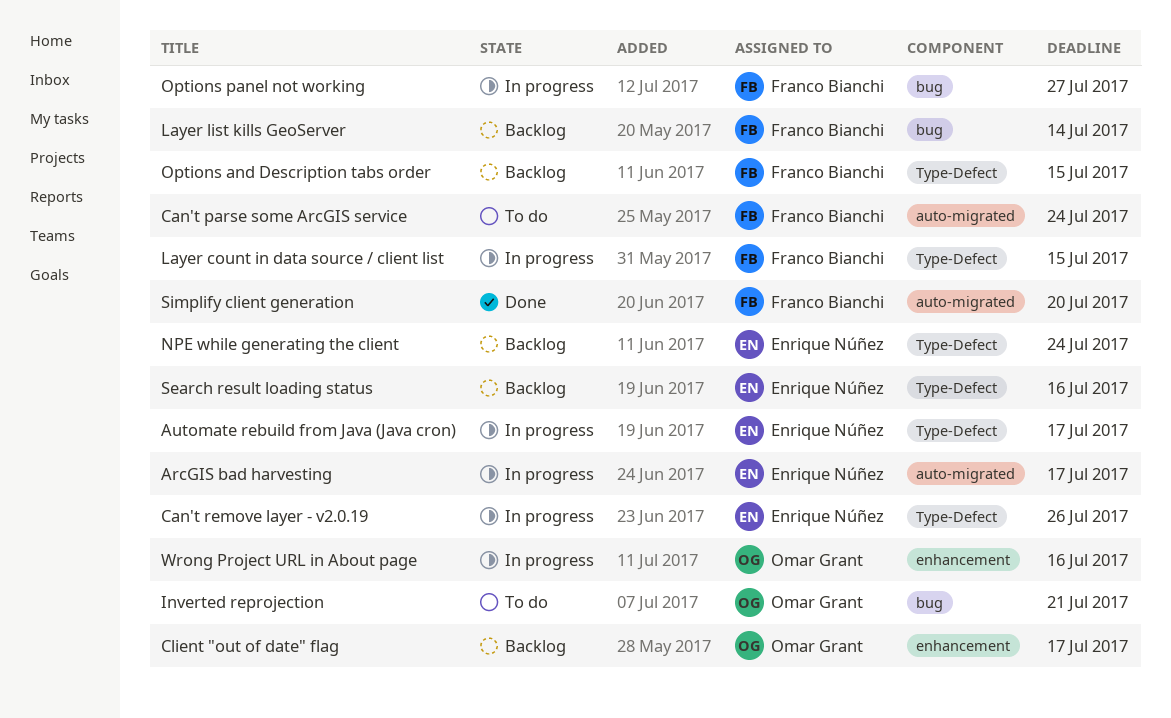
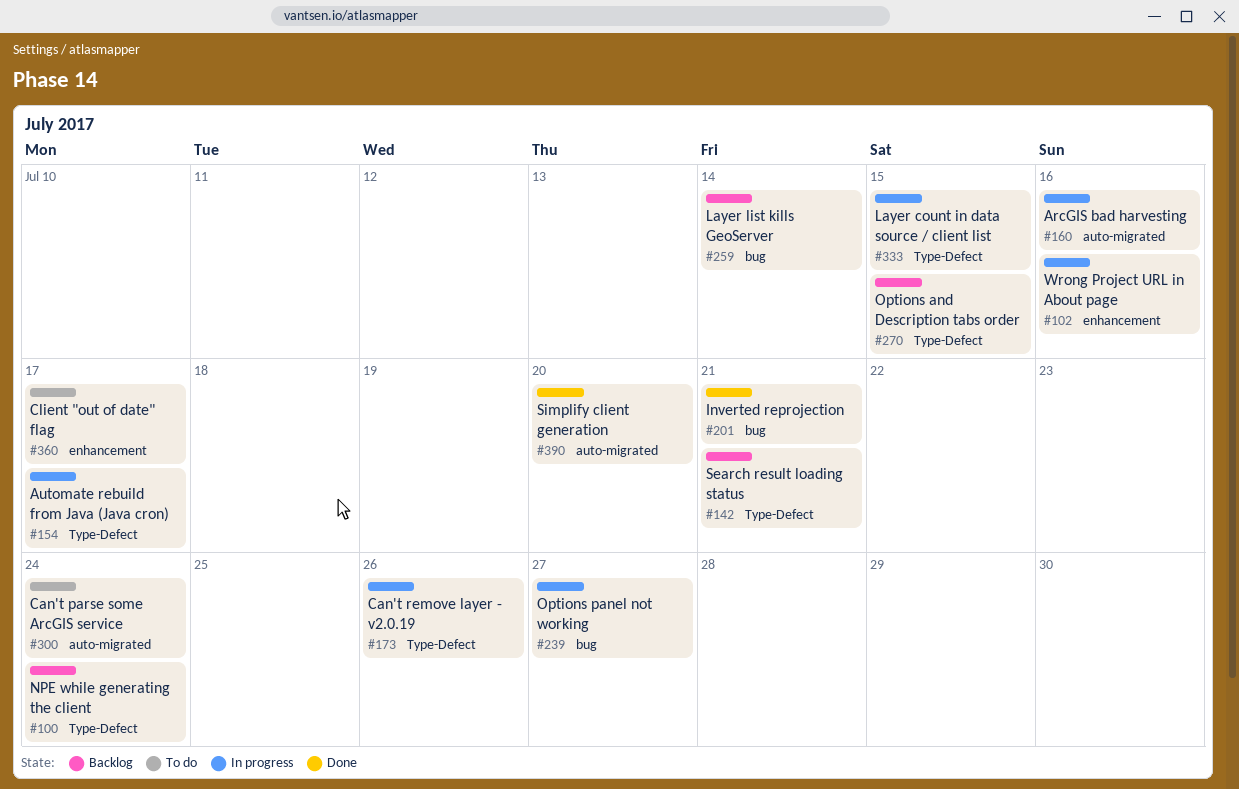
ArcGIS bad harvesting, due: Jul 17 -> Jul 16
Client "out of date" flag, status: Backlog -> To do
Inverted reprojection, status: To do -> Done
Search result loading status, due: Jul 16 -> Jul 21

